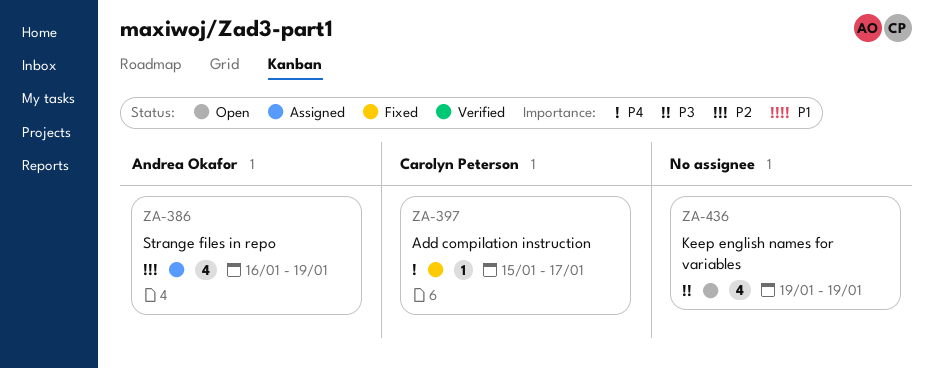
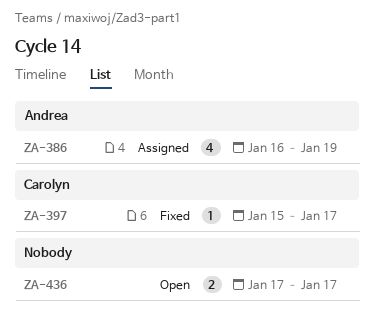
ZA-436, estimate: 4 -> 2
ZA-436, start: Jan 19 -> Jan 17
ZA-436, due: Jan 19 -> Jan 17

